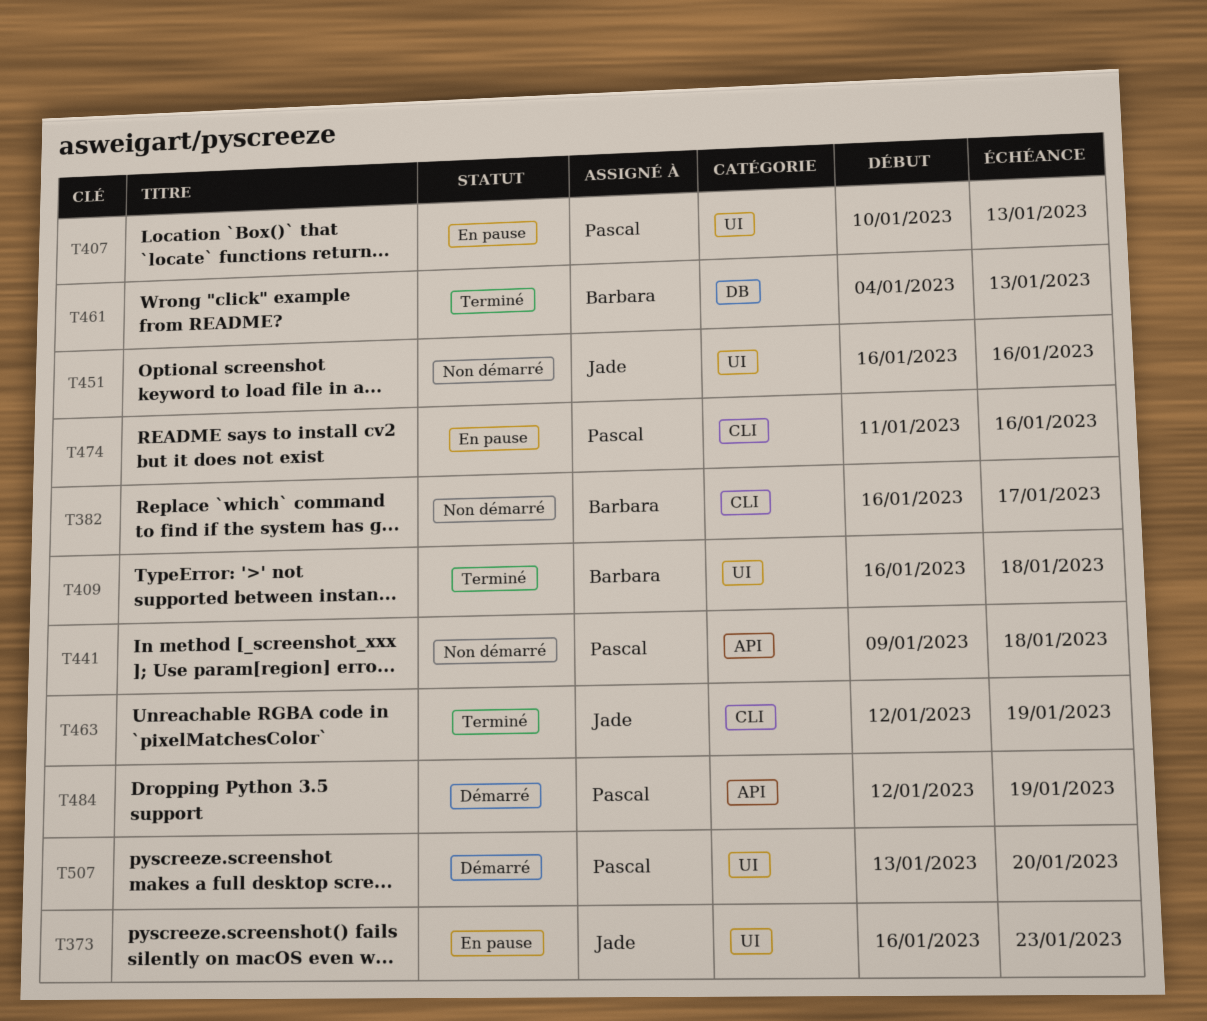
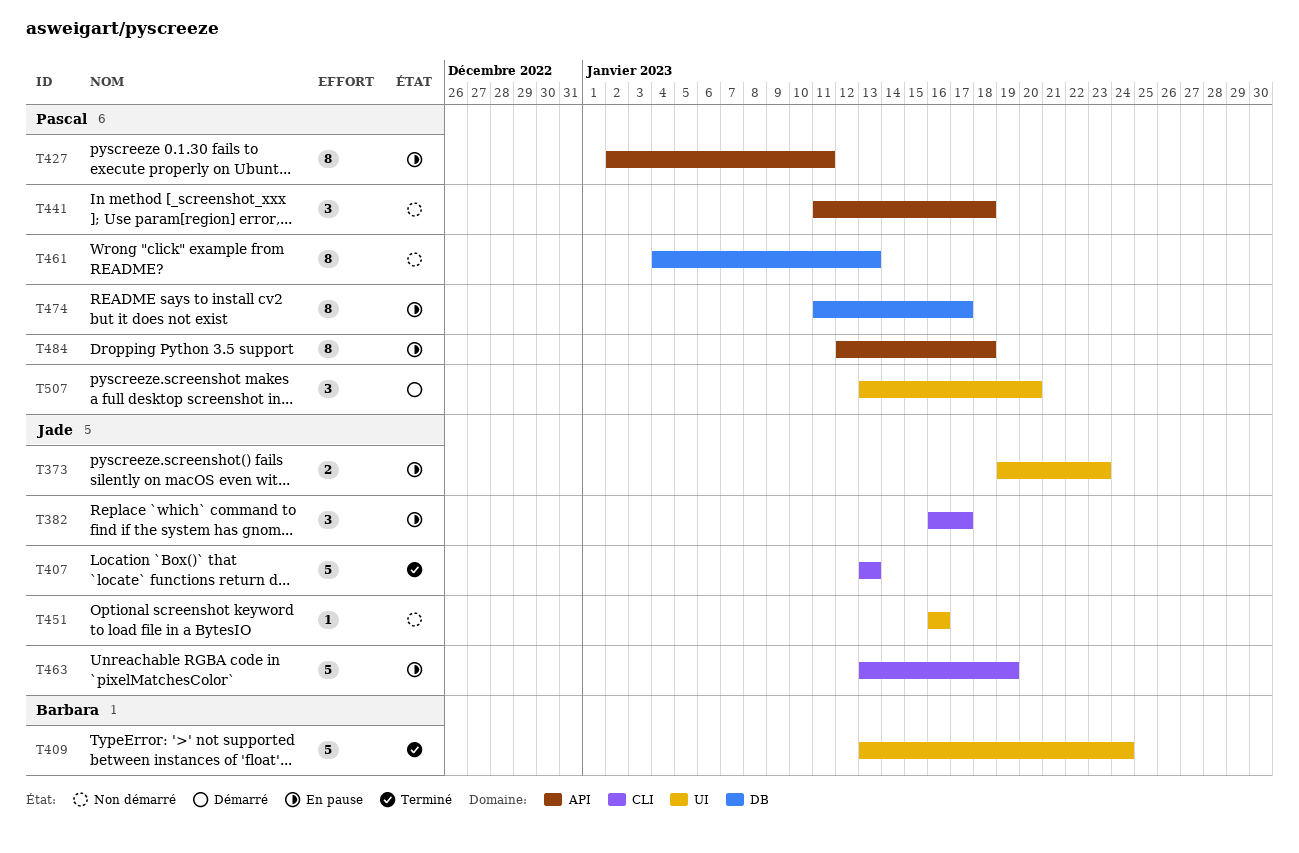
T373, start: Jan 16 -> Jan 19
T382, status: Non démarré -> En pause
T382, owner: Barbara -> Jade
T407, status: En pause -> Terminé
T407, owner: Pascal -> Jade
T407, label: UI -> CLI
T407, start: Jan 10 -> Jan 13
T409, start: Jan 16 -> Jan 13
T409, due: Jan 18 -> Jan 24
T427: none -> present
T441, start: Jan 9 -> Jan 11
T461, status: Terminé -> Non démarré
T461, owner: Barbara -> Pascal
T463, status: Terminé -> En pause
T463, start: Jan 12 -> Jan 13
T474, label: CLI -> DB
T474, due: Jan 16 -> Jan 17
T484, status: Démarré -> En pause
T484, due: Jan 19 -> Jan 18

